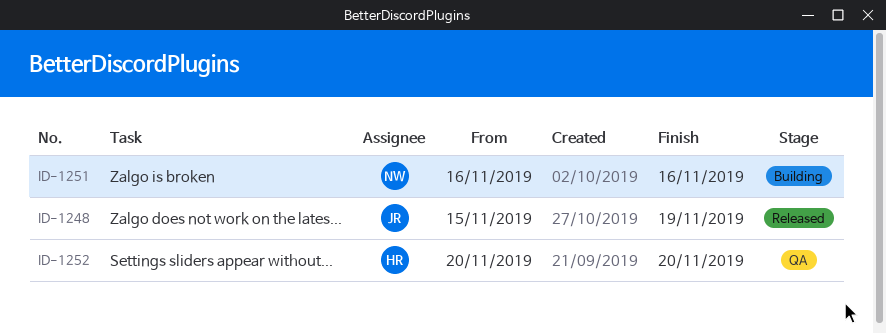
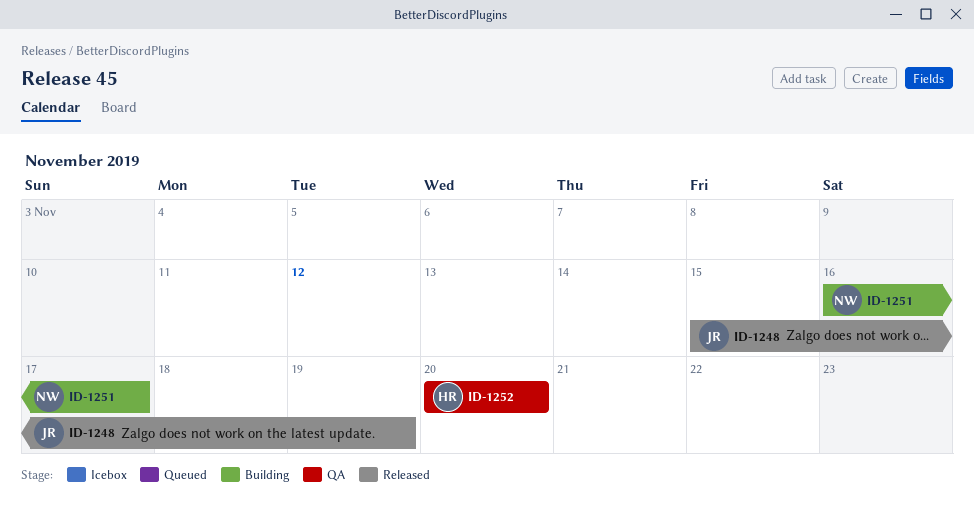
ID-1251, due: Nov 16 -> Nov 17

